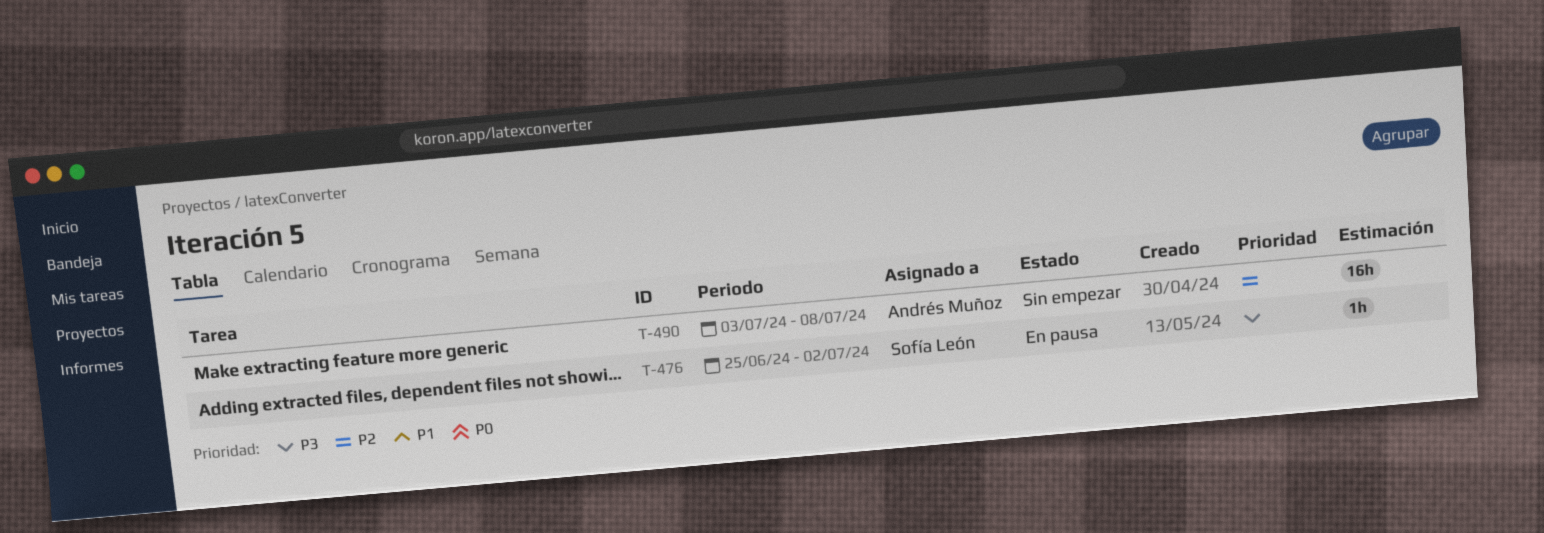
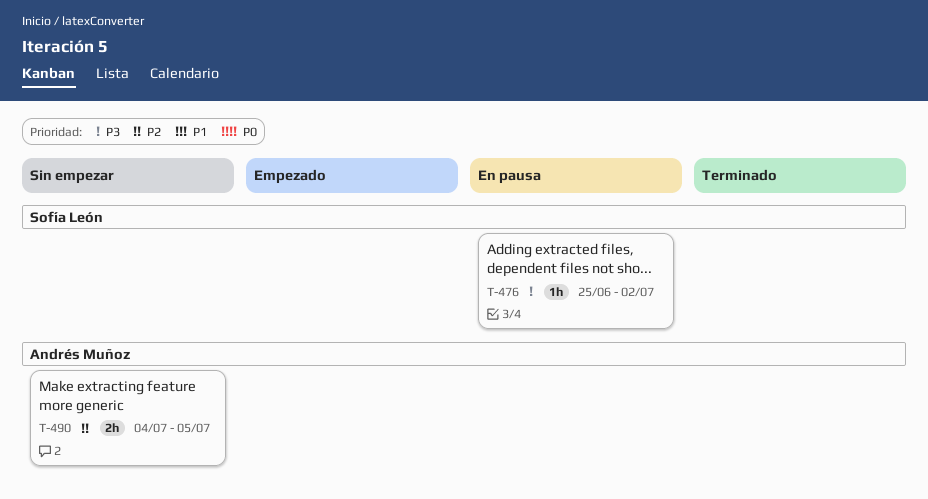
T-490, estimate: 16h -> 2h
T-490, start: Jul 3 -> Jul 4
T-490, due: Jul 8 -> Jul 5

